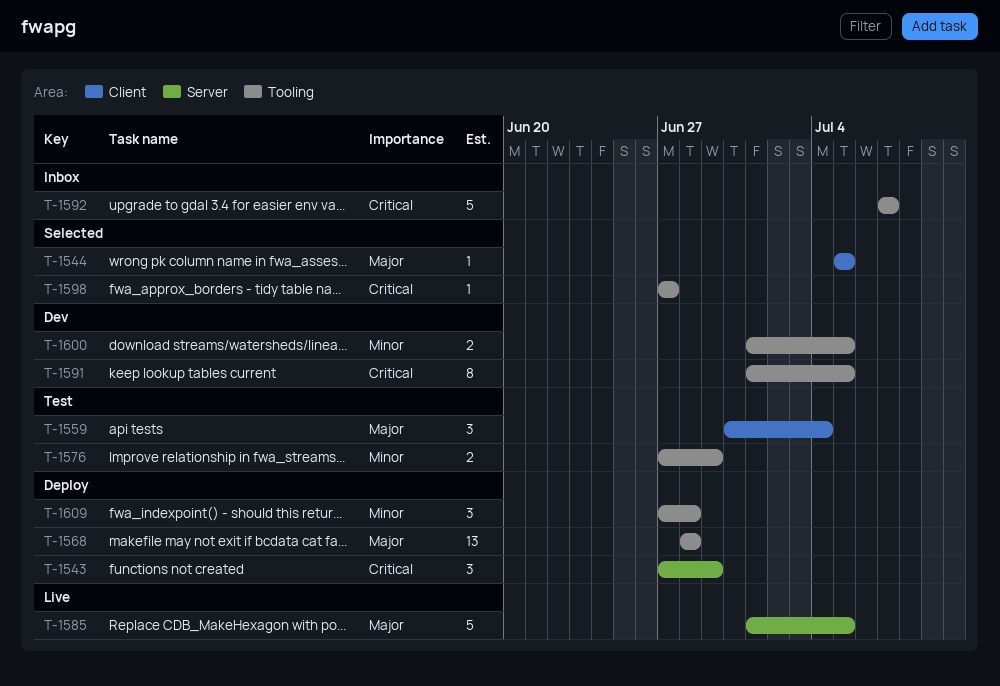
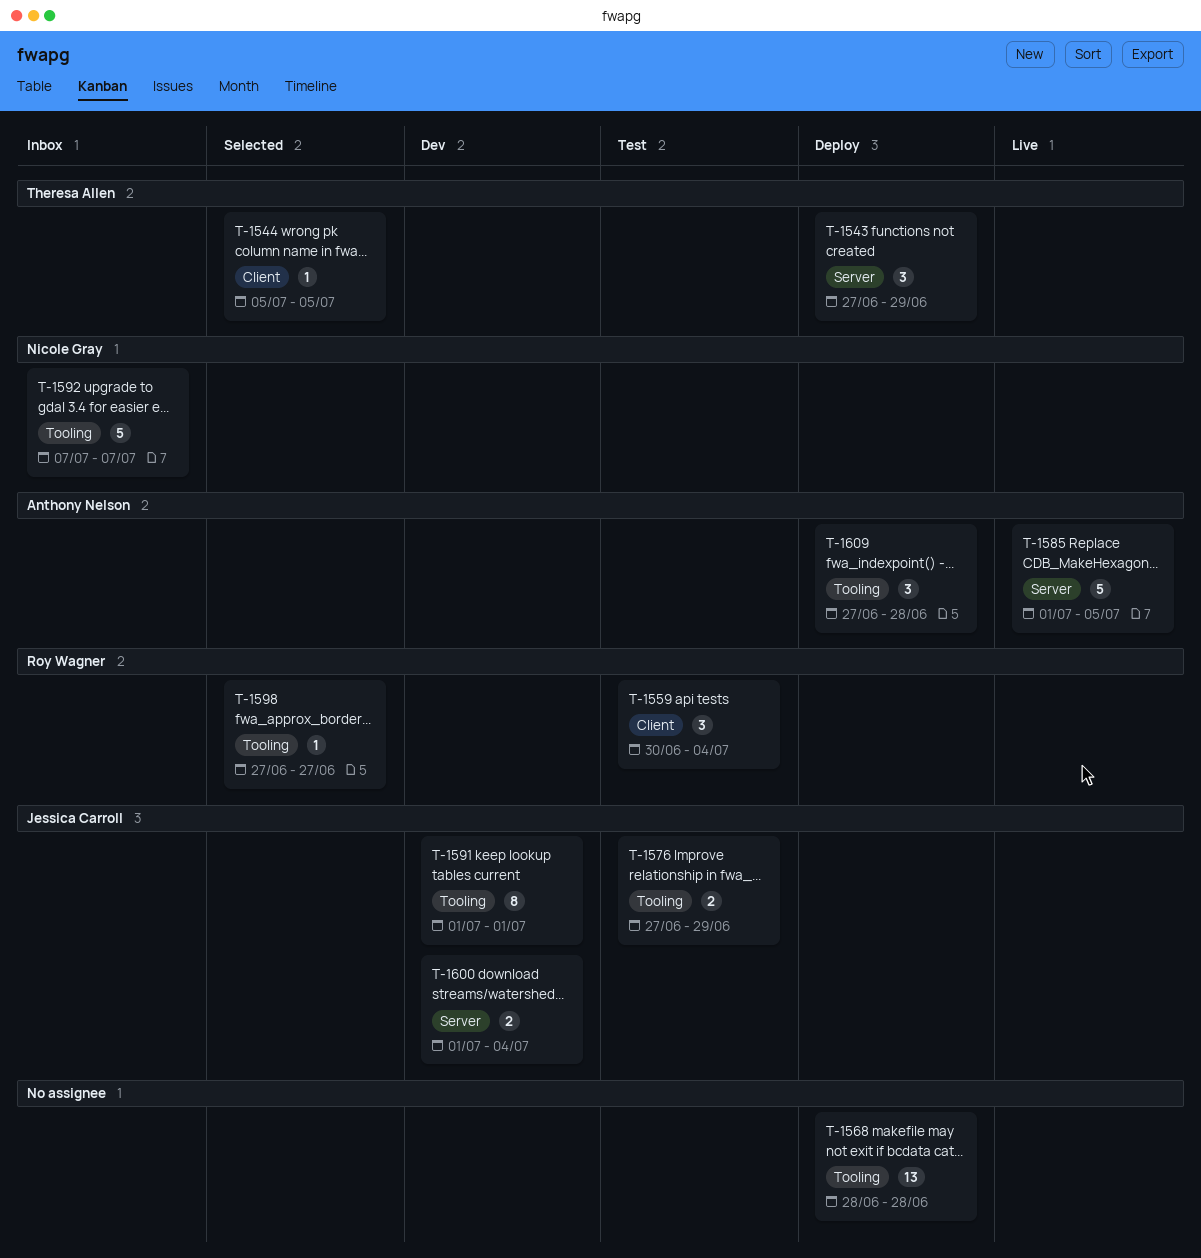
T-1591, due: Jul 5 -> Jul 1
T-1600, label: Tooling -> Server
T-1600, due: Jul 5 -> Jul 4

